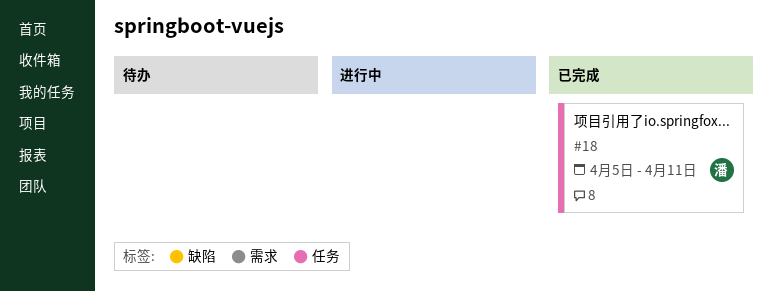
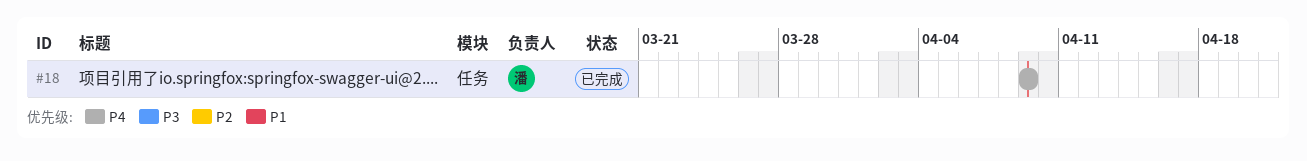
#18, start: Apr 5 -> Apr 9
#18, due: Apr 11 -> Apr 9

